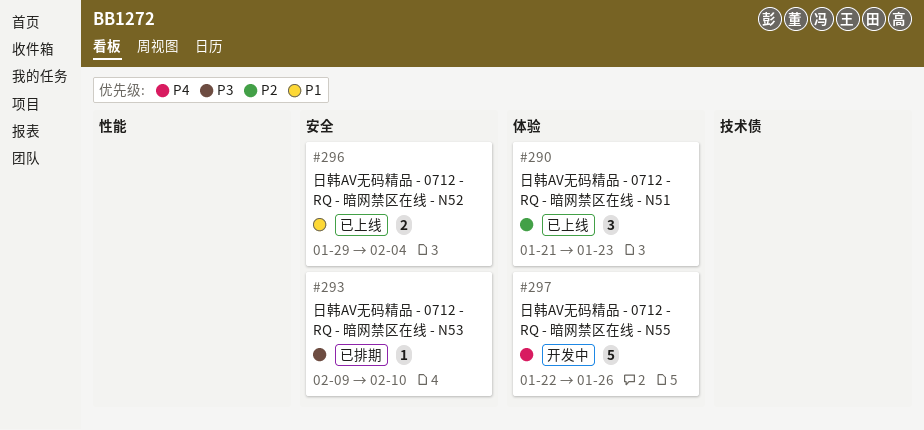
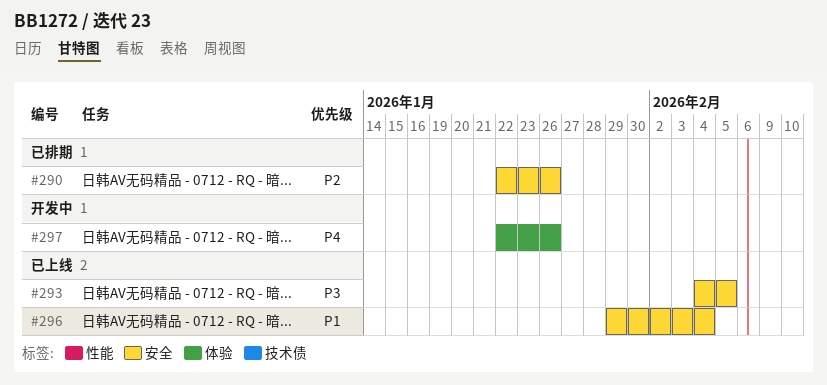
#290, status: 已上线 -> 已排期
#290, label: 体验 -> 安全
#290, start: Jan 21 -> Jan 22
#290, due: Jan 23 -> Jan 26
#293, status: 已排期 -> 已上线
#293, start: Feb 9 -> Feb 4
#293, due: Feb 10 -> Feb 5

